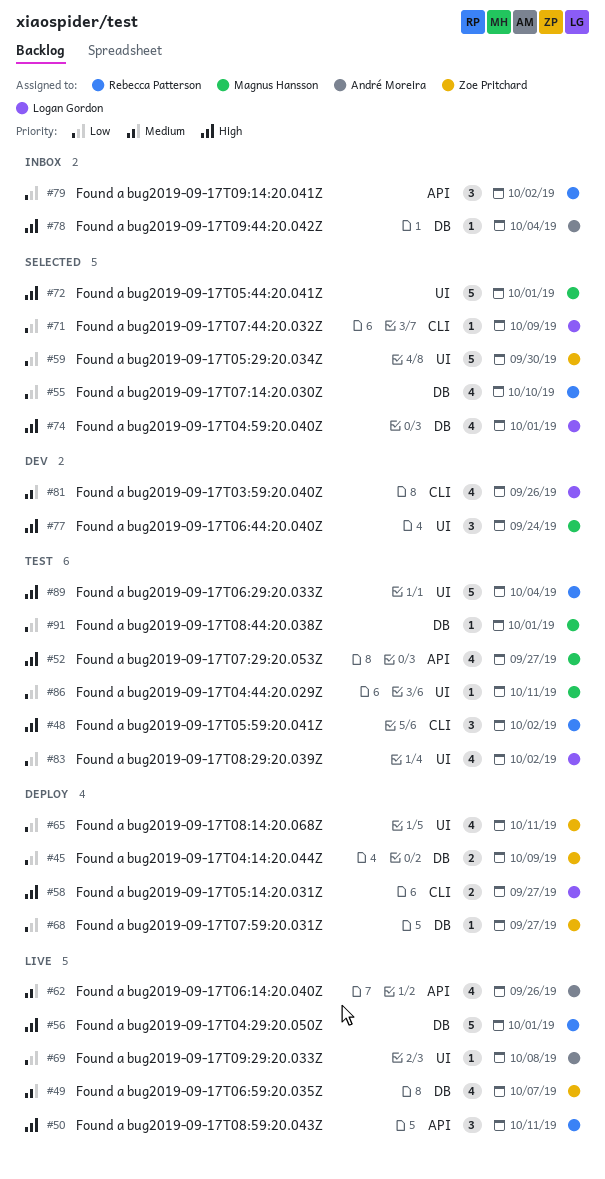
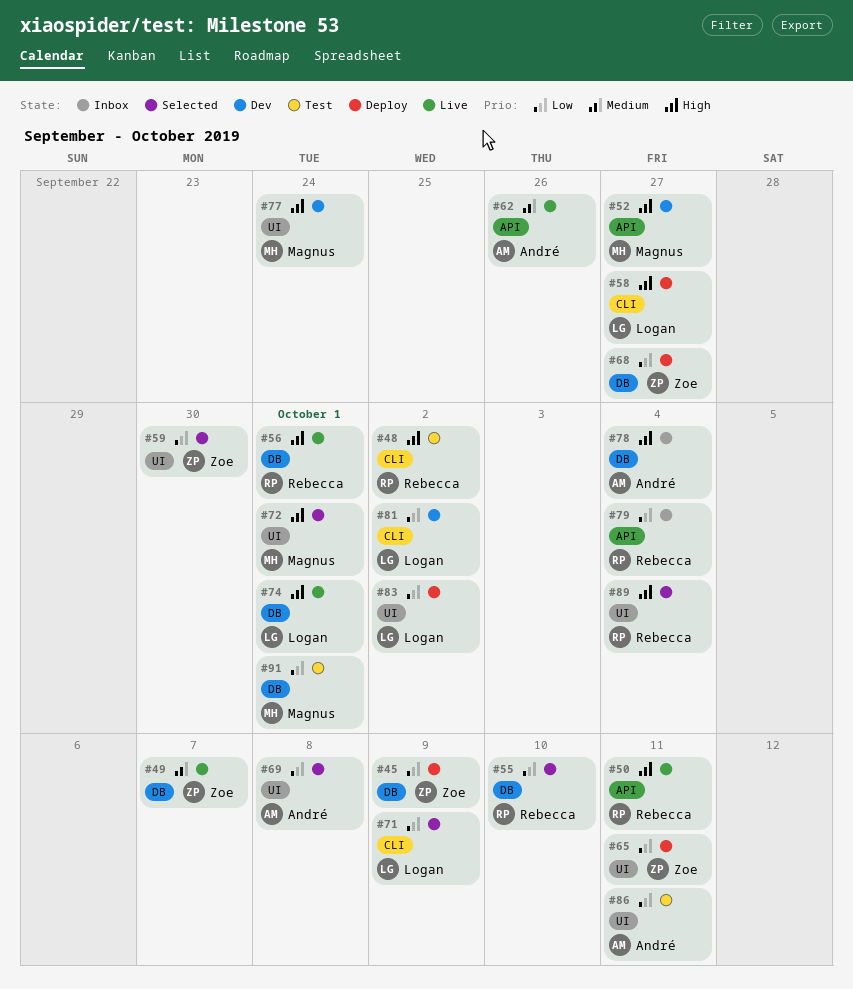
#52, status: Test -> Dev
#69, status: Live -> Selected
#74, status: Selected -> Live
#79, due: Oct 2 -> Oct 4
#81, priority: Medium -> Low
#81, due: Sep 26 -> Oct 2
#83, status: Test -> Deploy
#86, owner: Magnus Hansson -> André Moreira
#89, status: Test -> Selected

